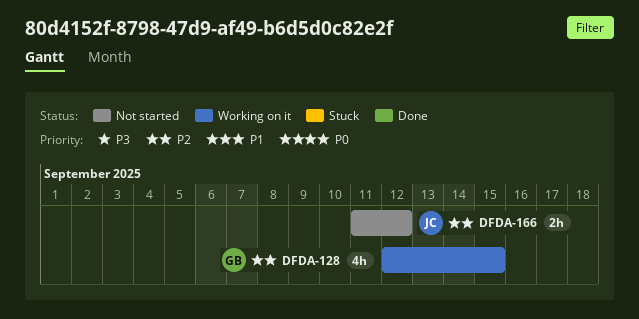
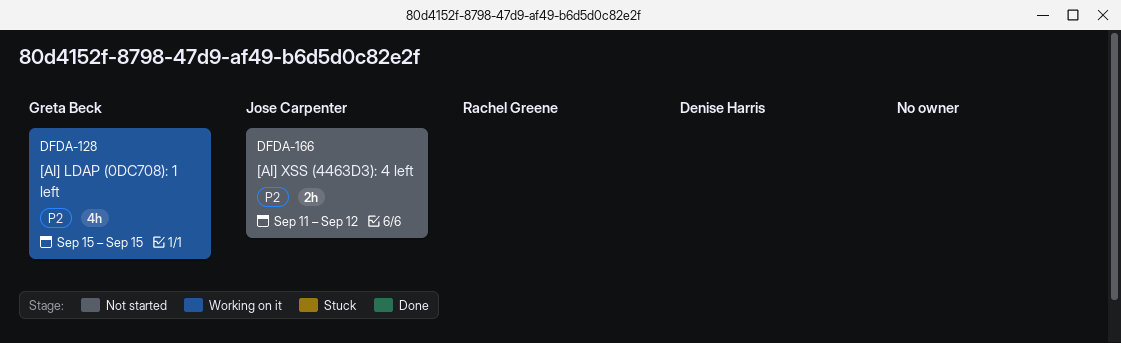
DFDA-128, start: Sep 12 -> Sep 15

